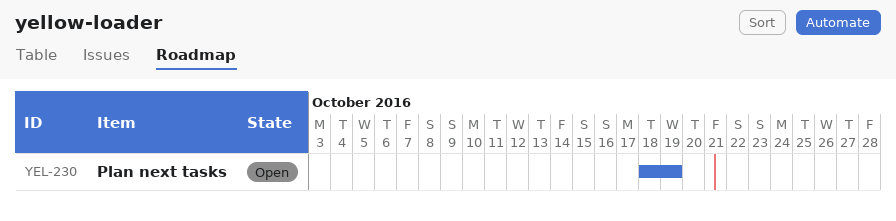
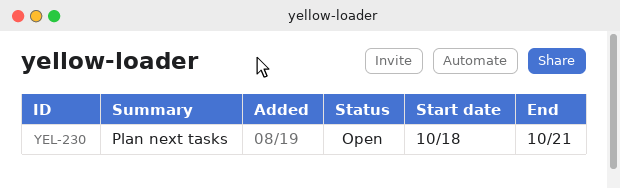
YEL-230, due: Oct 19 -> Oct 21

